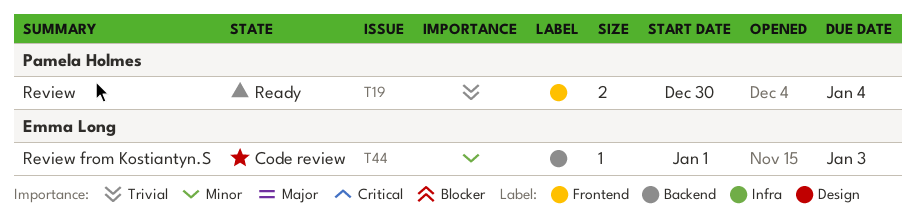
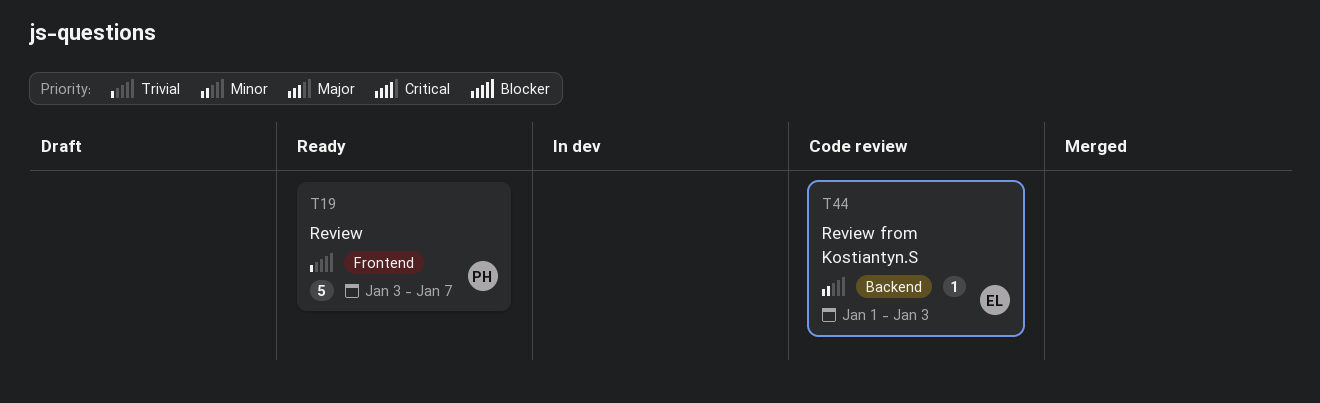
T19, estimate: 2 -> 5
T19, start: Dec 30 -> Jan 3
T19, due: Jan 4 -> Jan 7

